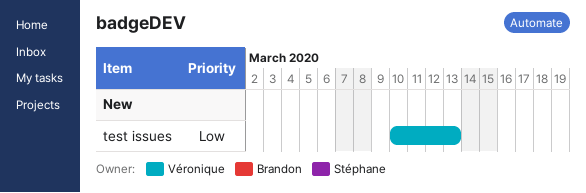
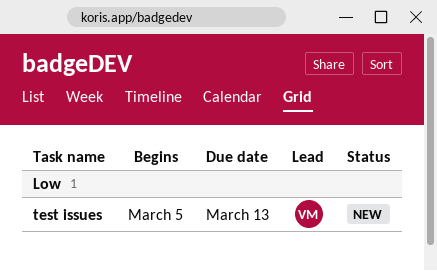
test issues, start: Mar 10 -> Mar 5

